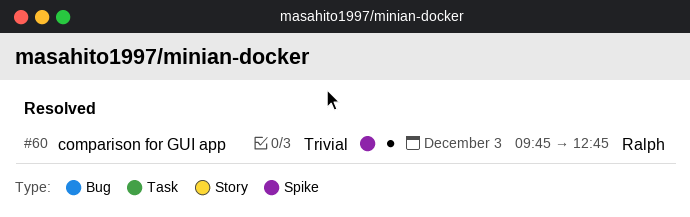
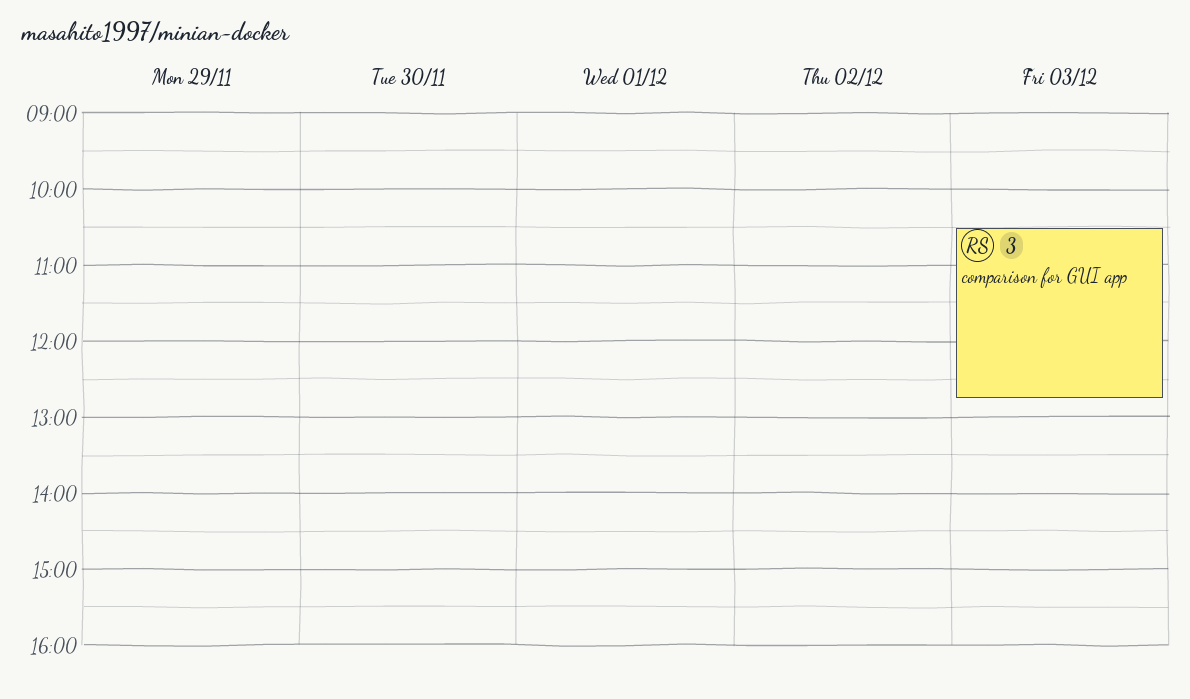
comparison for GUI app, estimate: 1 -> 3
comparison for GUI app, begins: 09:45 -> 10:30

